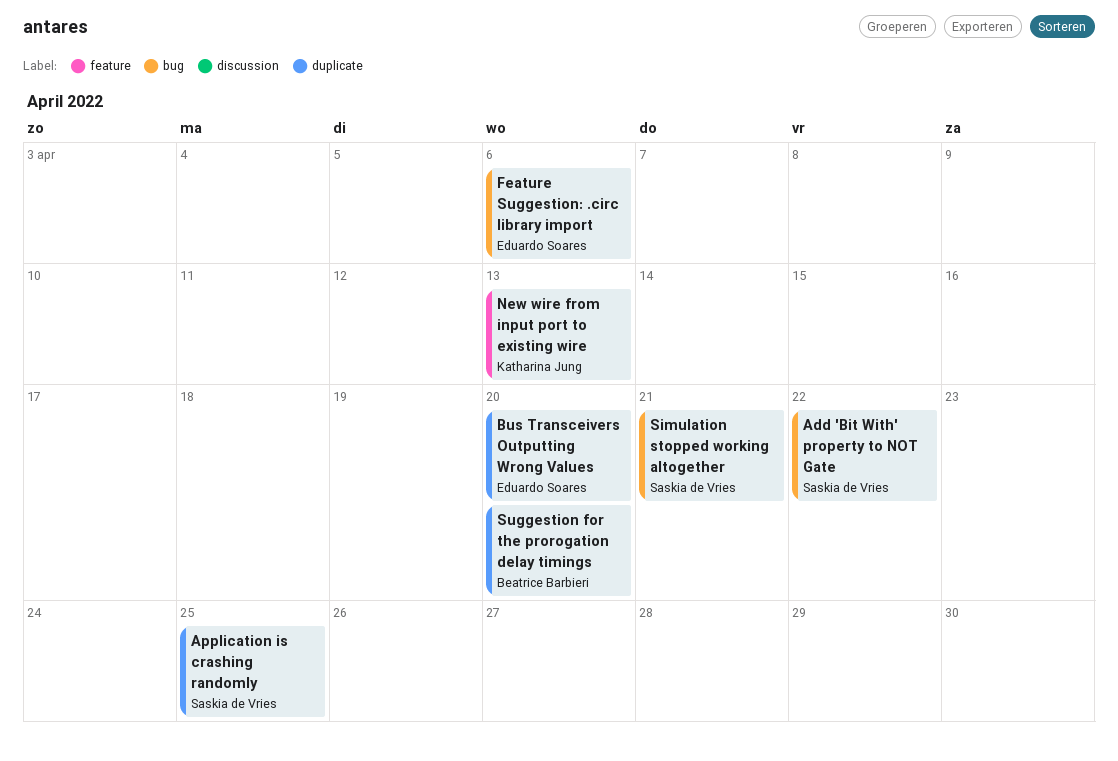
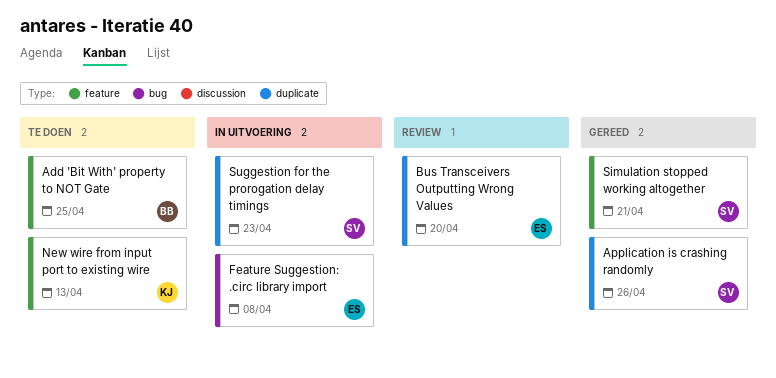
Add 'Bit With' property to NOT Gate, owner: Saskia de Vries -> Beatrice Barbieri
Add 'Bit With' property to NOT Gate, label: bug -> feature
Add 'Bit With' property to NOT Gate, due: Apr 22 -> Apr 25
Application is crashing randomly, due: Apr 25 -> Apr 26
Feature Suggestion: .circ library import, due: Apr 6 -> Apr 8
Simulation stopped working altogether, label: bug -> feature
Suggestion for the prorogation delay timings, owner: Beatrice Barbieri -> Saskia de Vries
Suggestion for the prorogation delay timings, due: Apr 20 -> Apr 23

